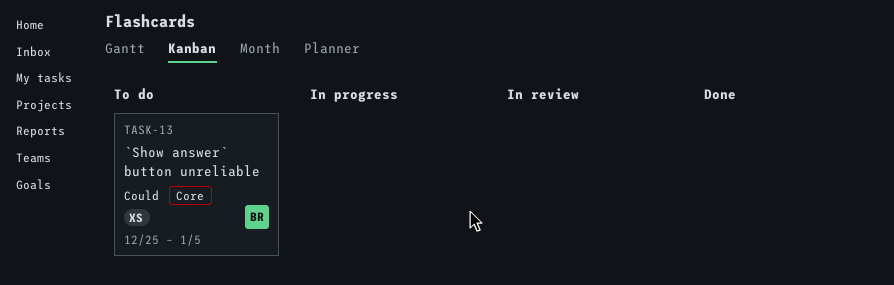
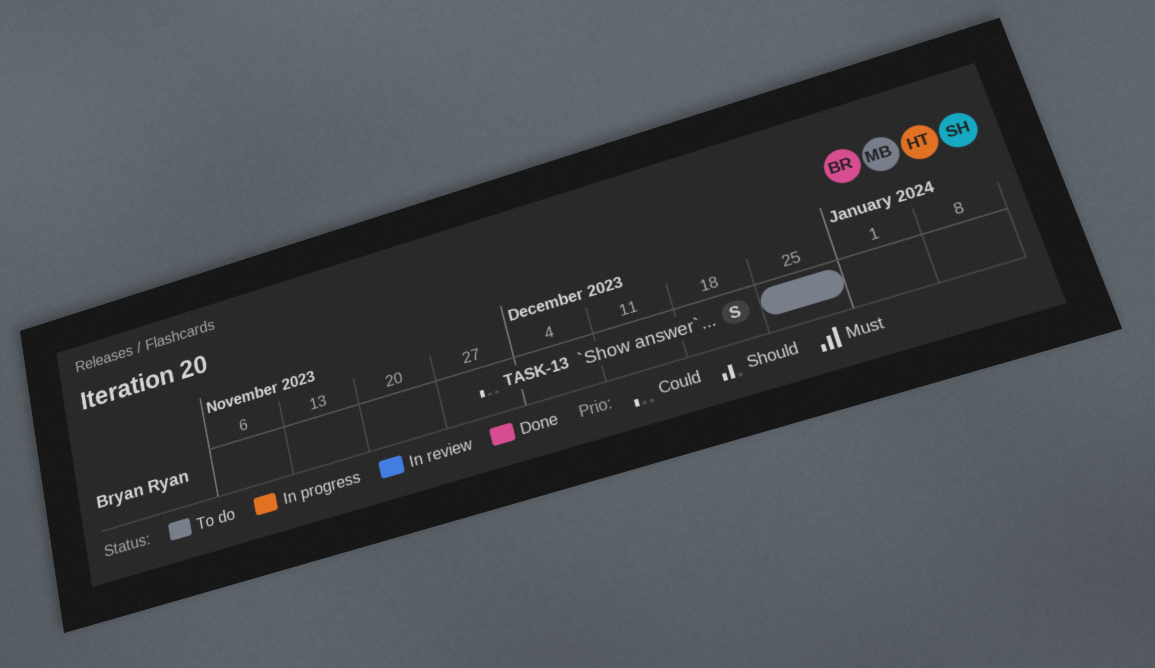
TASK-13, estimate: XS -> S
TASK-13, due: Jan 5 -> Dec 29

